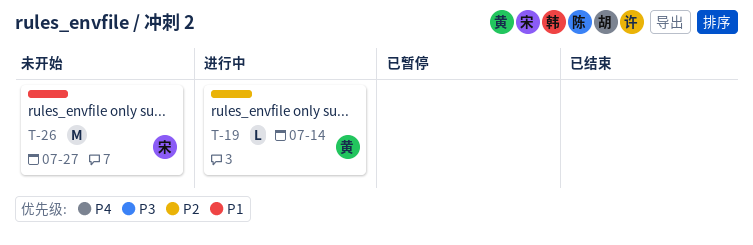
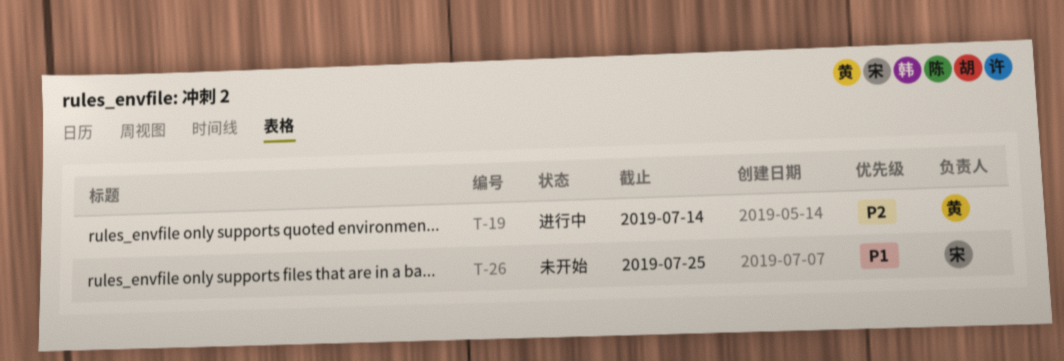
T-26, due: Jul 27 -> Jul 25

